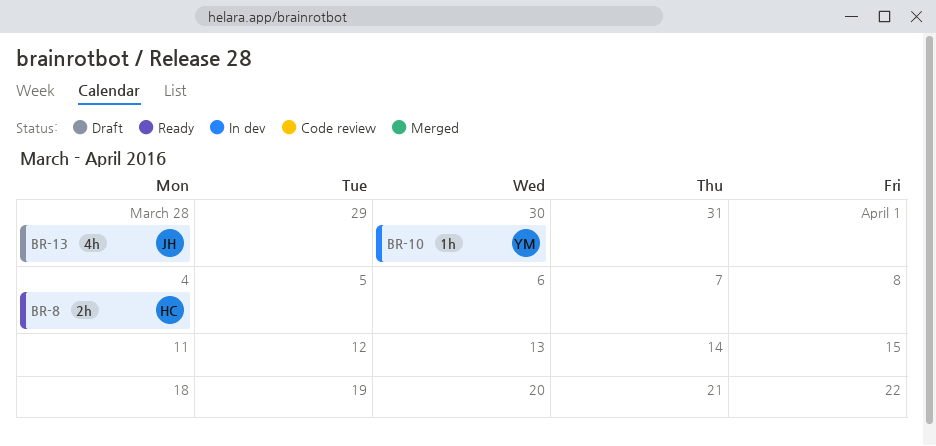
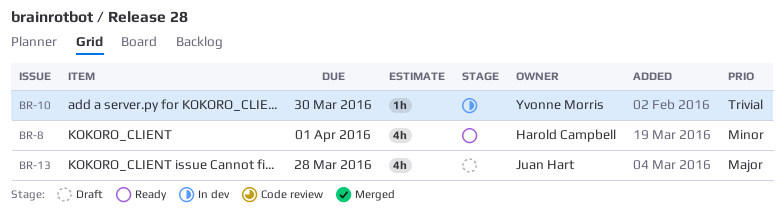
BR-8, estimate: 2h -> 4h
BR-8, due: Apr 4 -> Apr 1

